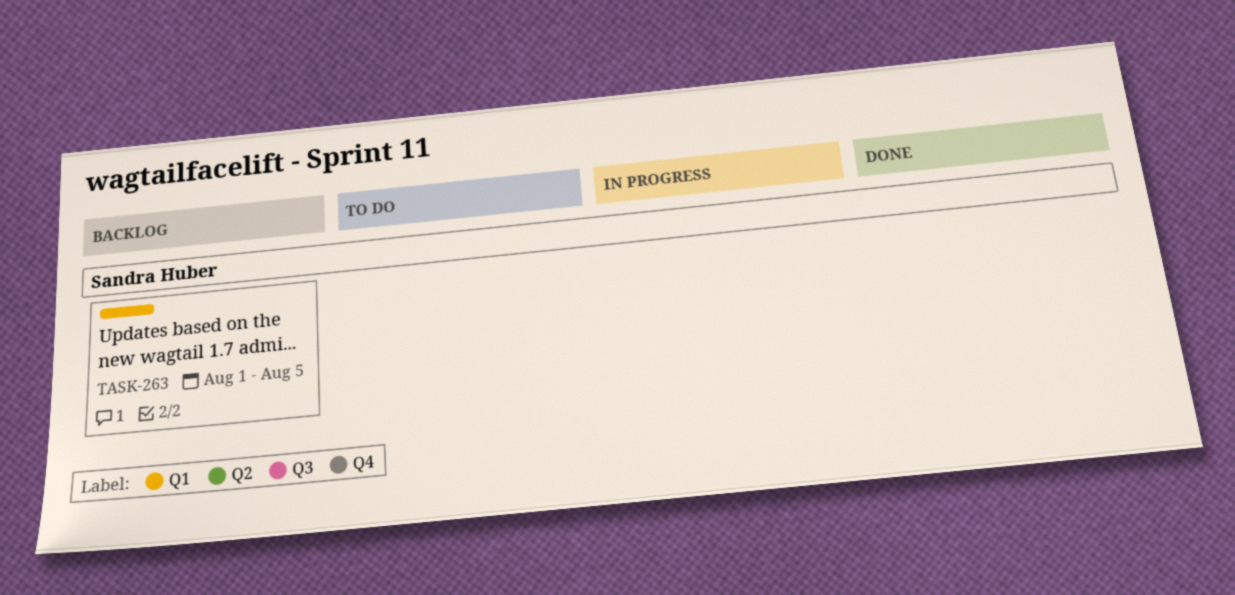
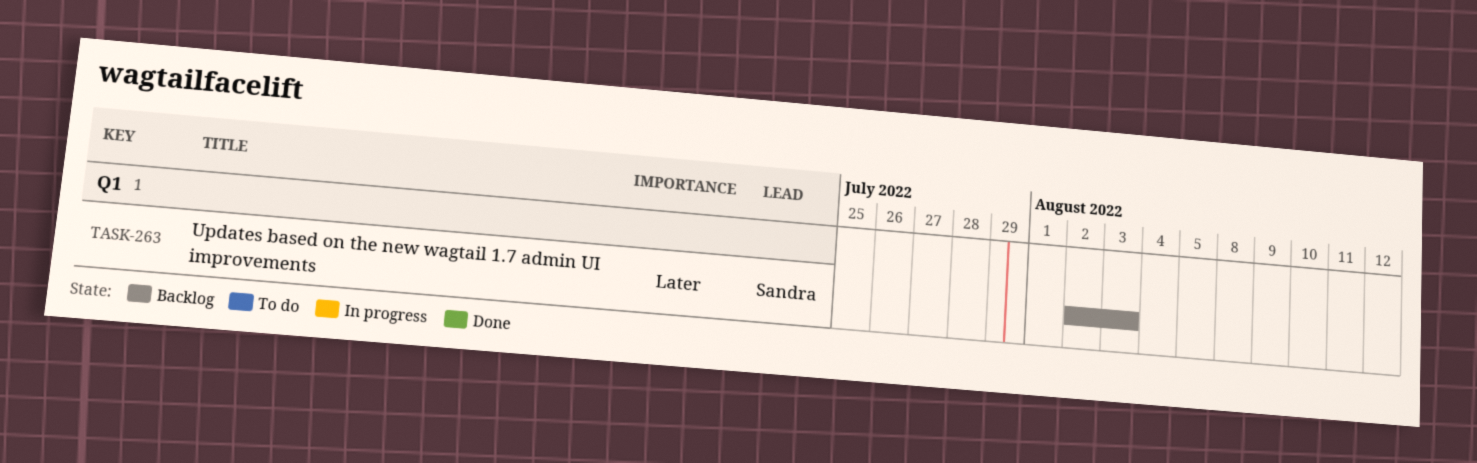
TASK-263, start: Aug 1 -> Aug 2
TASK-263, due: Aug 5 -> Aug 3

